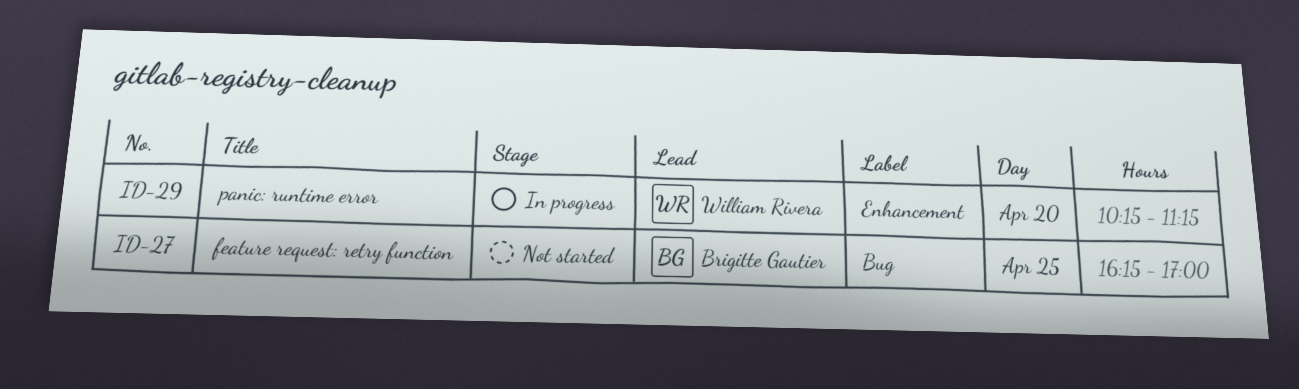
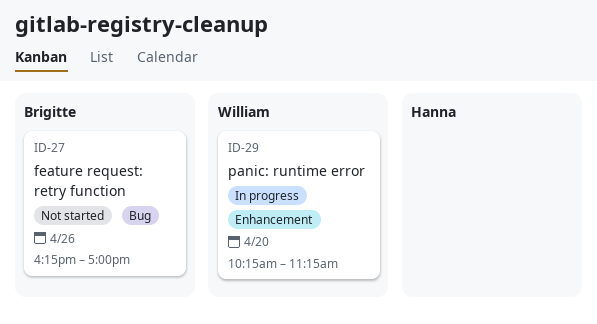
ID-27, day: Apr 25 -> Apr 26

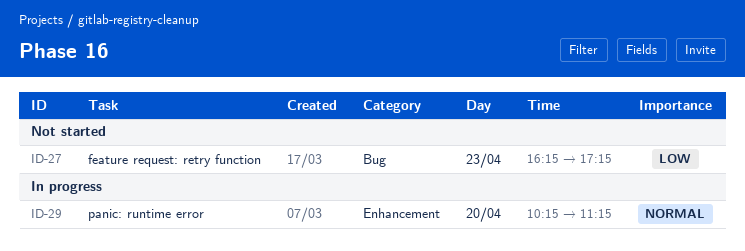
ID-27, day: Apr 26 -> Apr 23
ID-27, ends: 17:00 -> 17:15

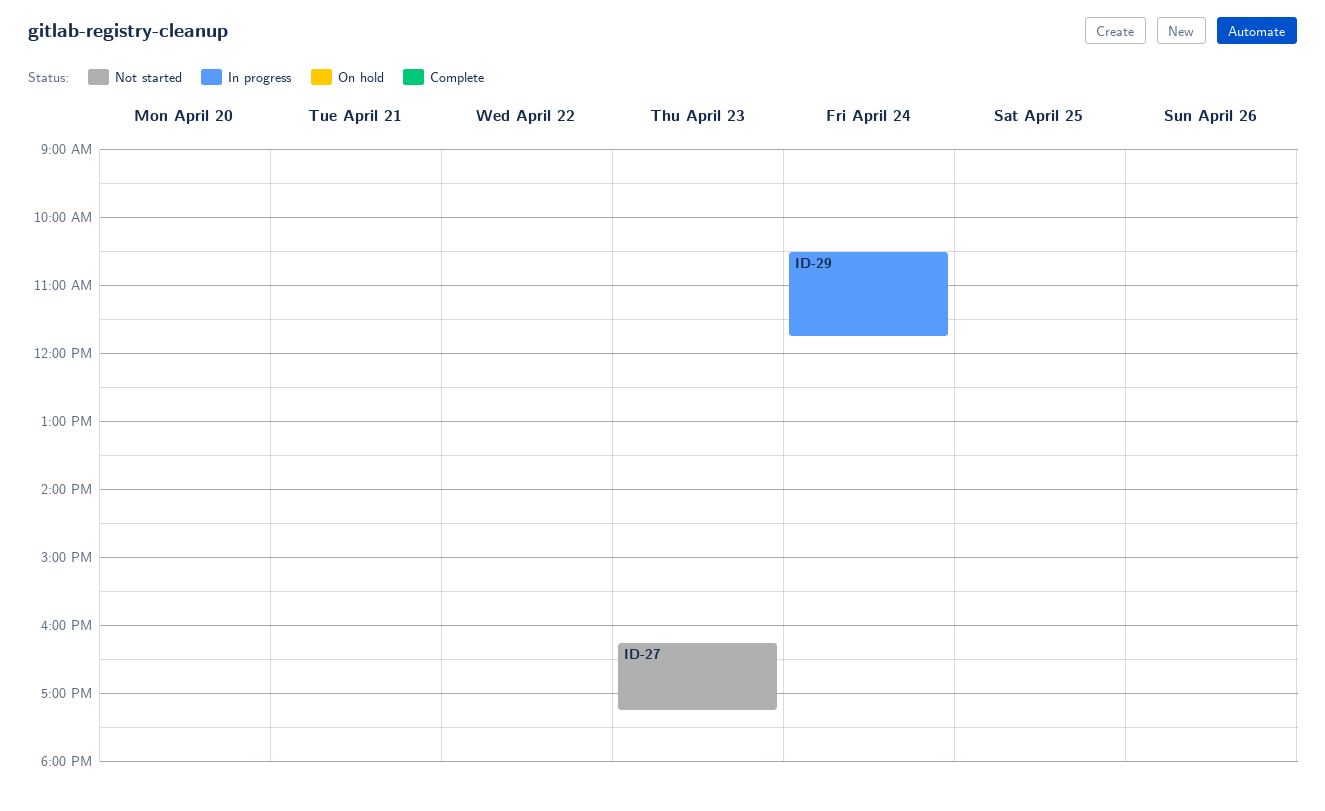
ID-29, day: Apr 20 -> Apr 24
ID-29, begins: 10:15 -> 10:30
ID-29, ends: 11:15 -> 11:45

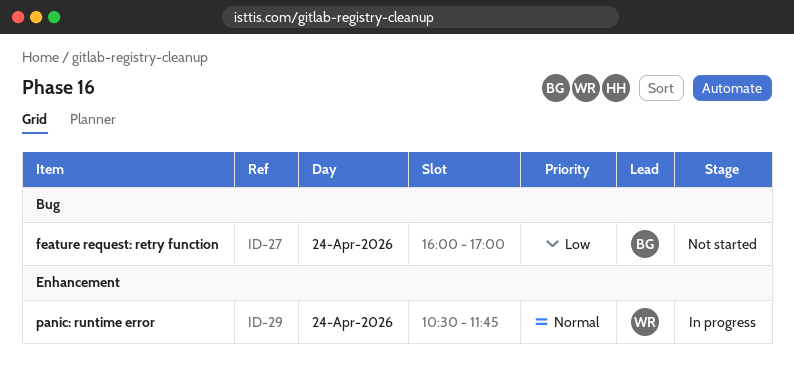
ID-27, day: Apr 23 -> Apr 24
ID-27, begins: 16:15 -> 16:00
ID-27, ends: 17:15 -> 17:00

